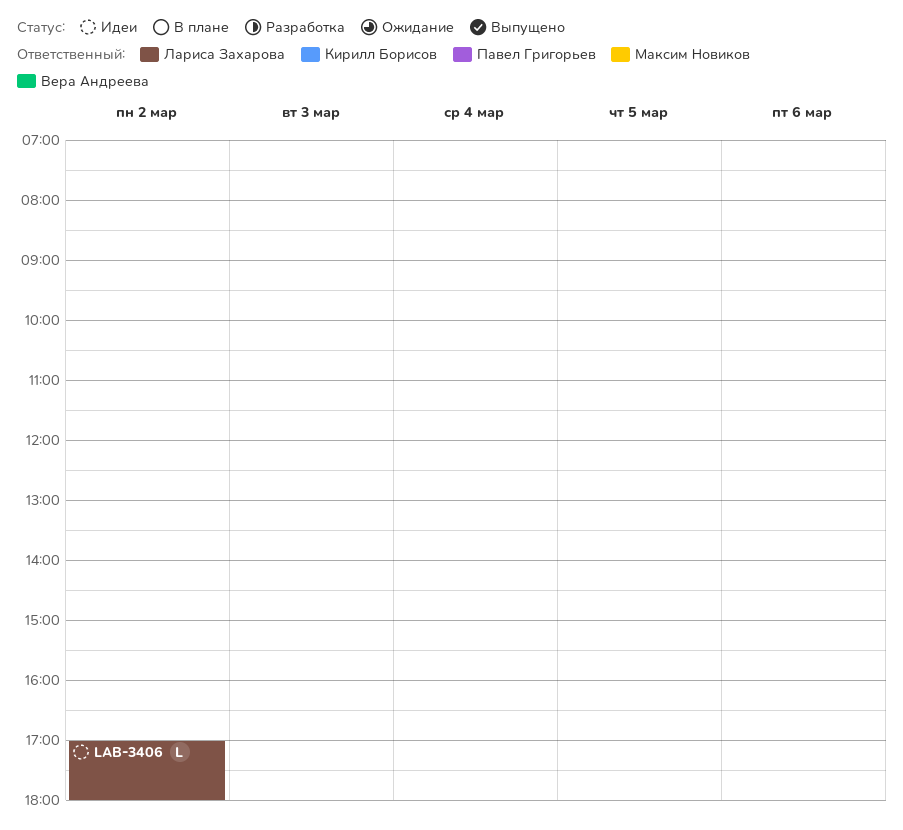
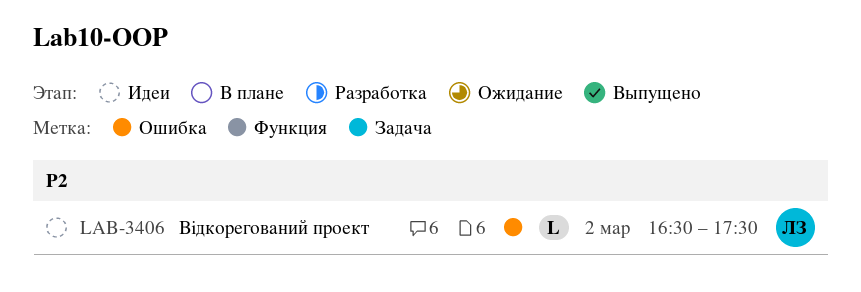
LAB-3406, begins: 17:00 -> 16:30
LAB-3406, ends: 18:00 -> 17:30

